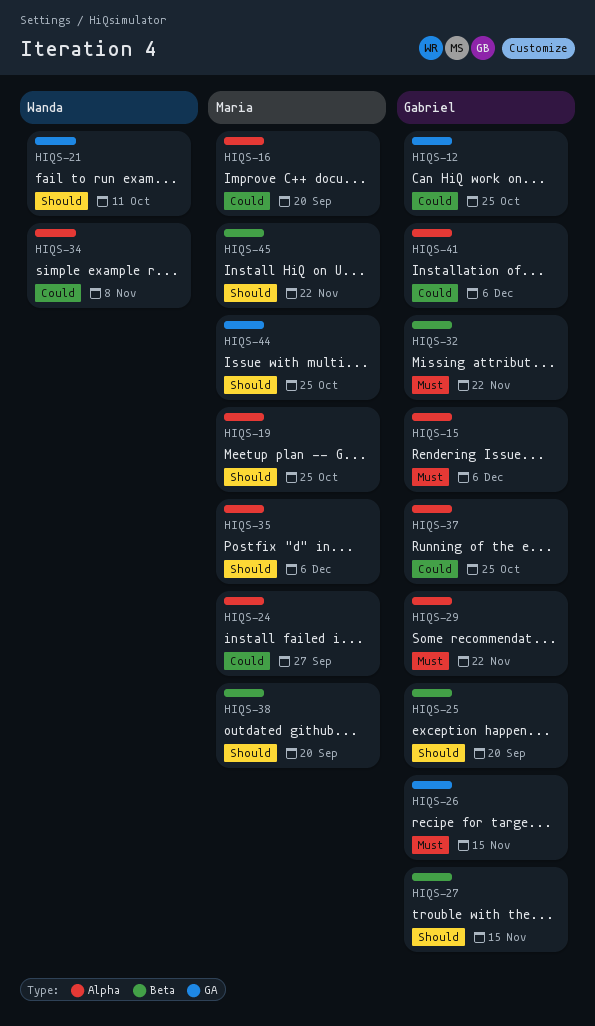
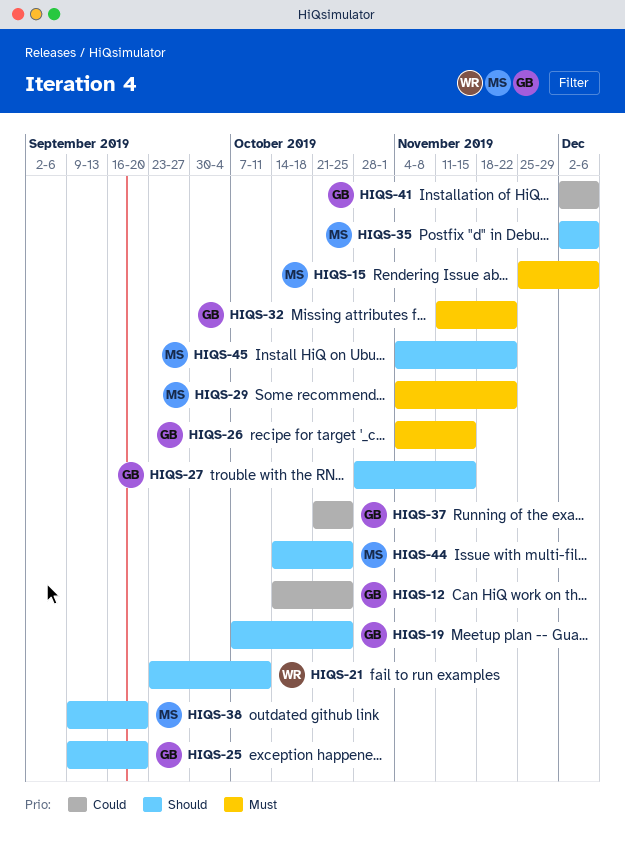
HIQS-15, owner: Gabriel -> Maria
HIQS-16: present -> none
HIQS-19, owner: Maria -> Gabriel
HIQS-24: present -> none
HIQS-29, owner: Gabriel -> Maria
HIQS-34: present -> none

